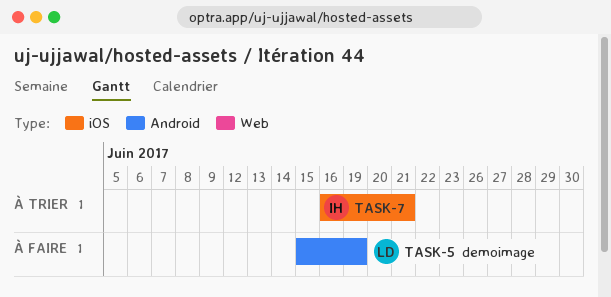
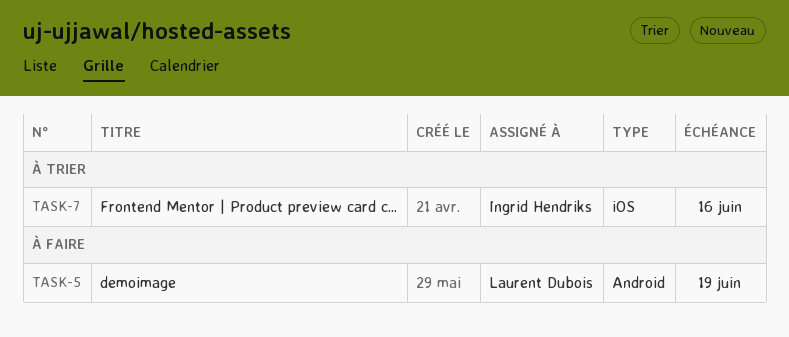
TASK-7, due: Jun 21 -> Jun 16

